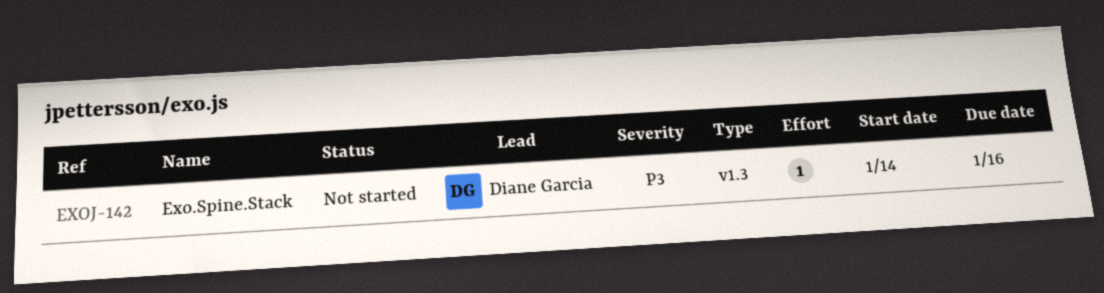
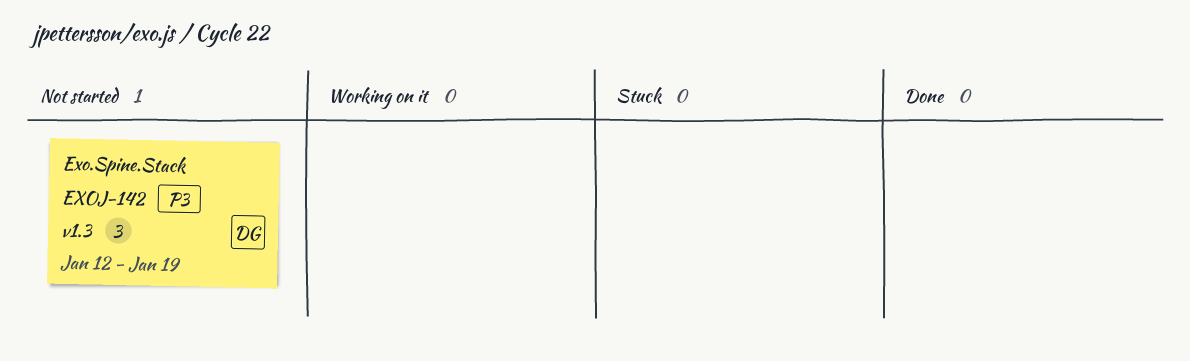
EXOJ-142, estimate: 1 -> 3
EXOJ-142, start: Jan 14 -> Jan 12
EXOJ-142, due: Jan 16 -> Jan 19

